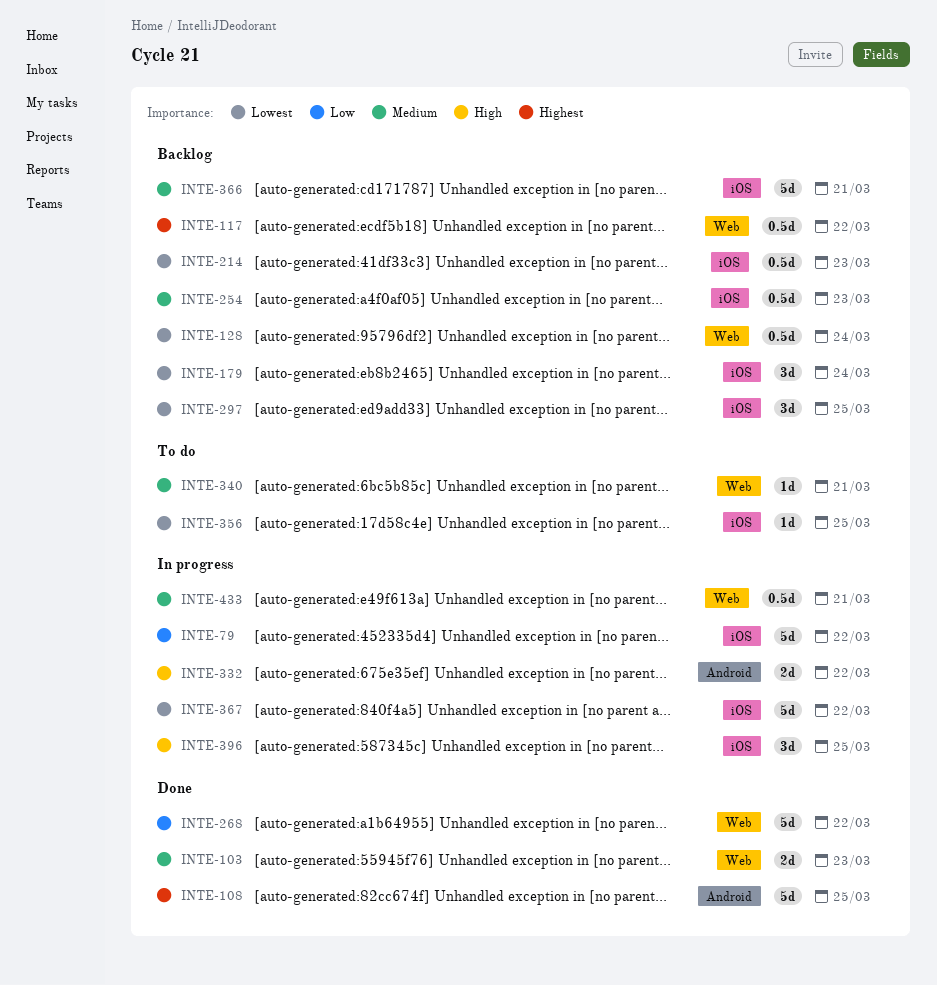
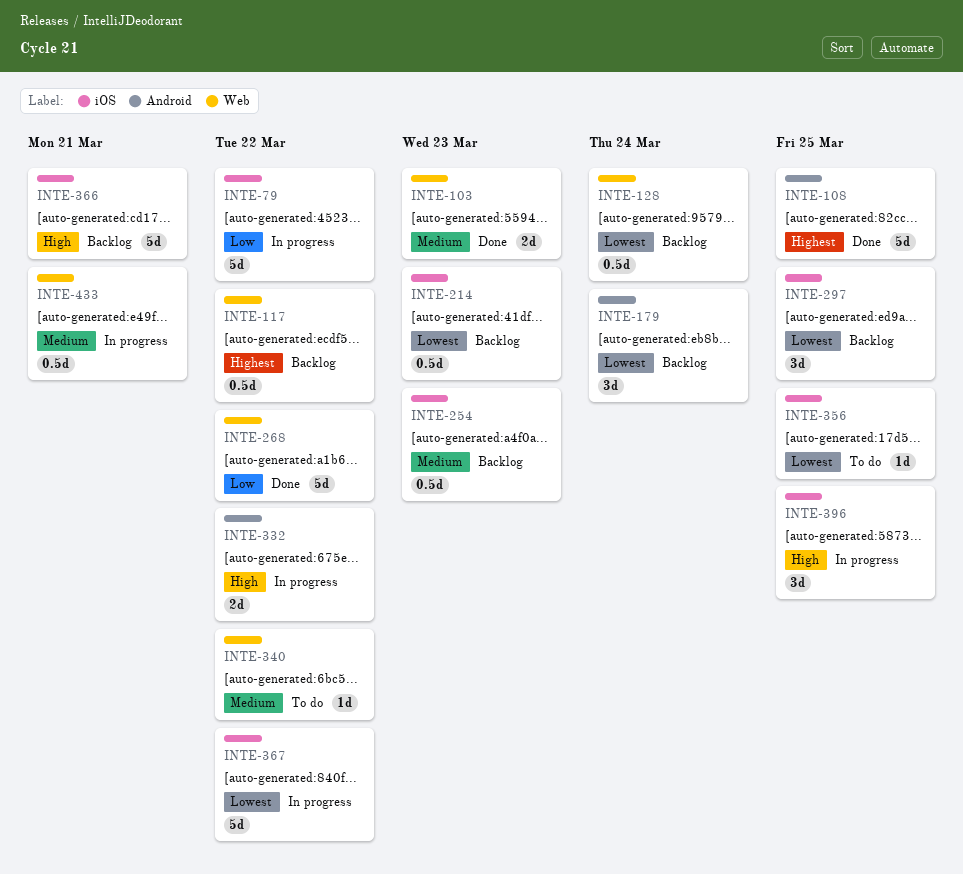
INTE-179, label: iOS -> Android
INTE-340, due: Mar 21 -> Mar 22
INTE-366, priority: Medium -> High

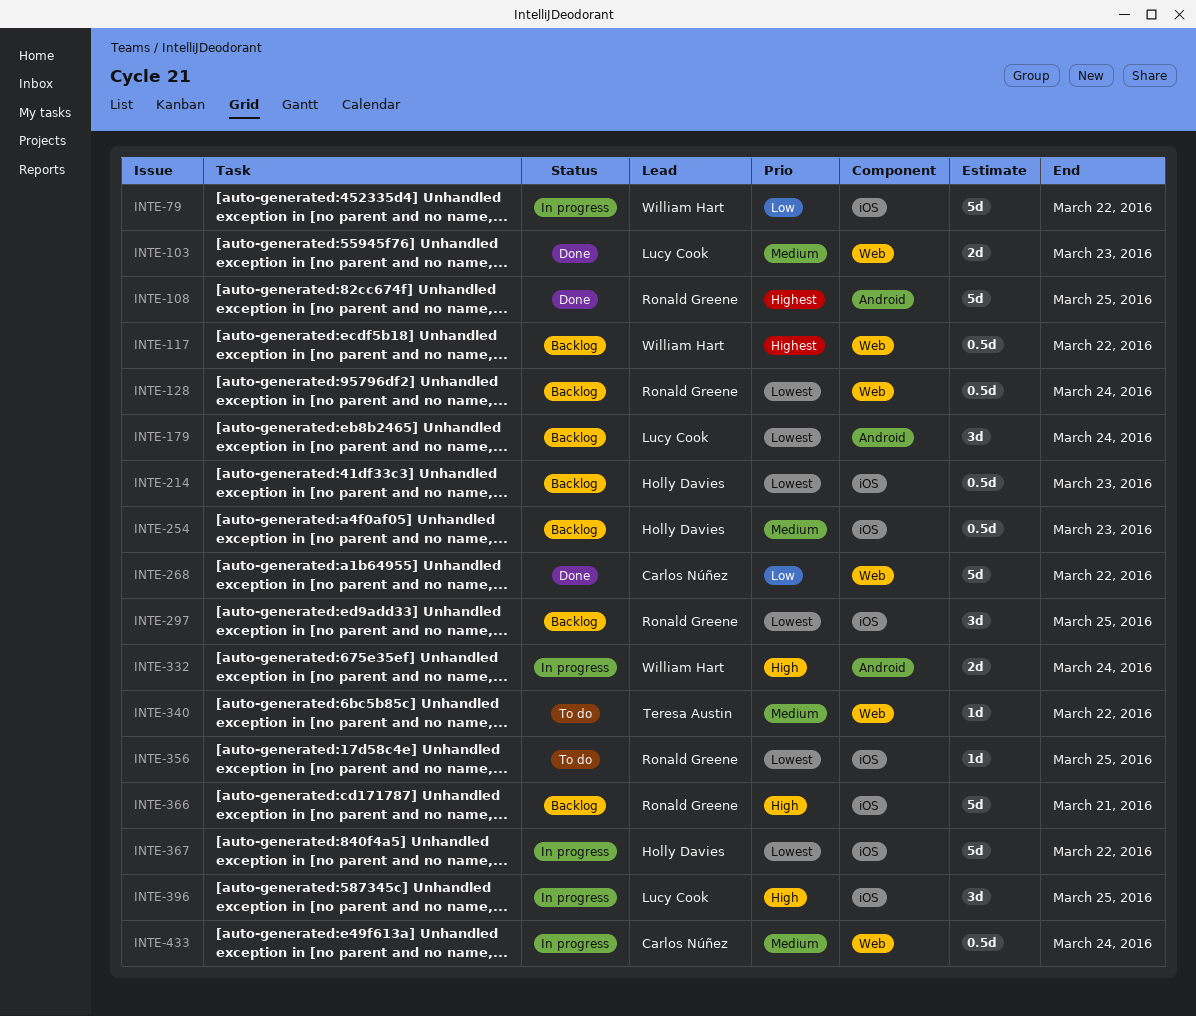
INTE-332, due: Mar 22 -> Mar 24
INTE-433, due: Mar 21 -> Mar 24

